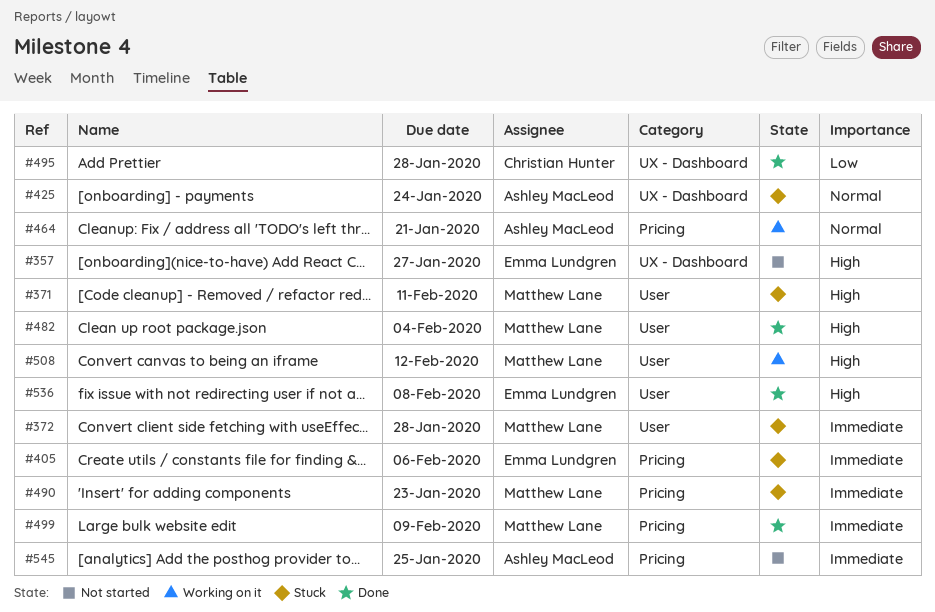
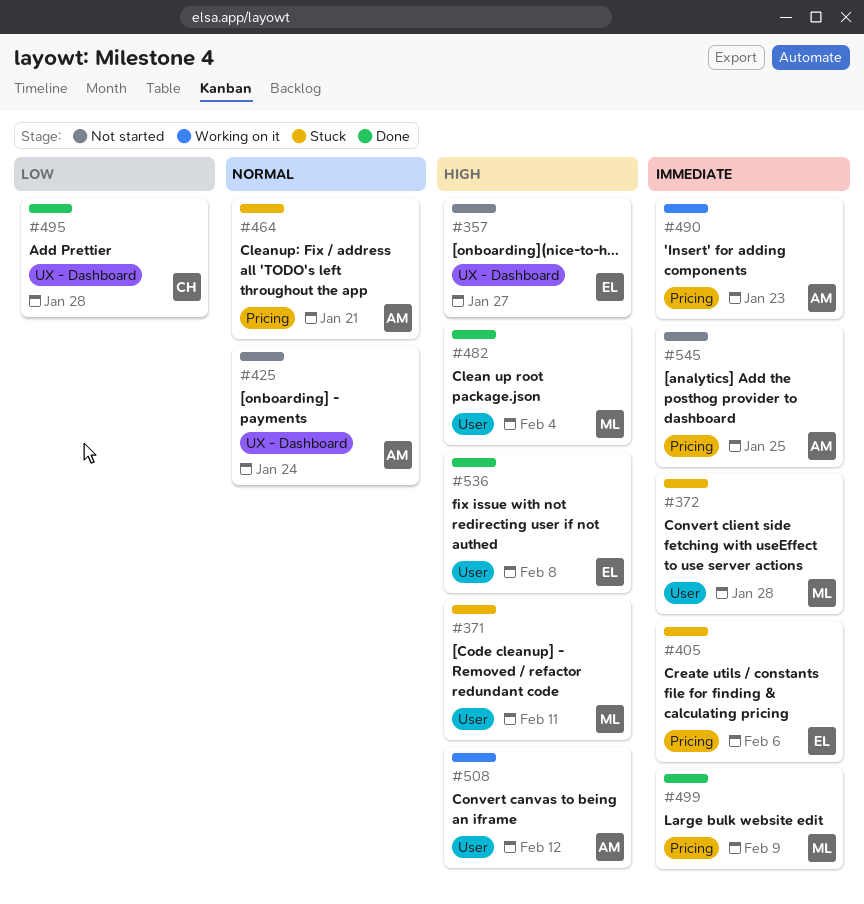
#425, status: Stuck -> Not started
#464, status: Working on it -> Stuck
#490, status: Stuck -> Working on it
#490, owner: Matthew Lane -> Ashley MacLeod
#508, owner: Matthew Lane -> Ashley MacLeod

